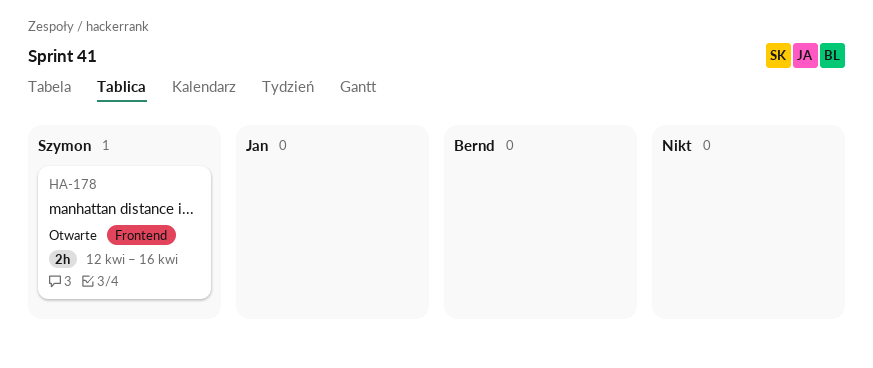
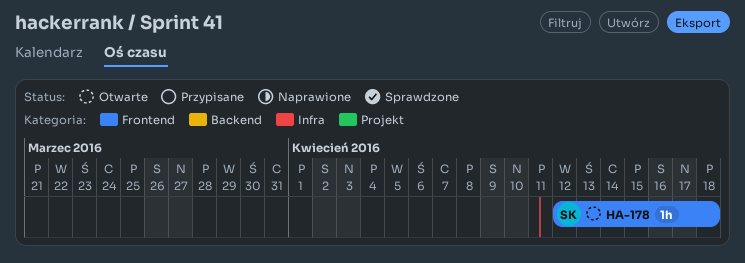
HA-178, estimate: 2h -> 1h
HA-178, due: Apr 16 -> Apr 18

